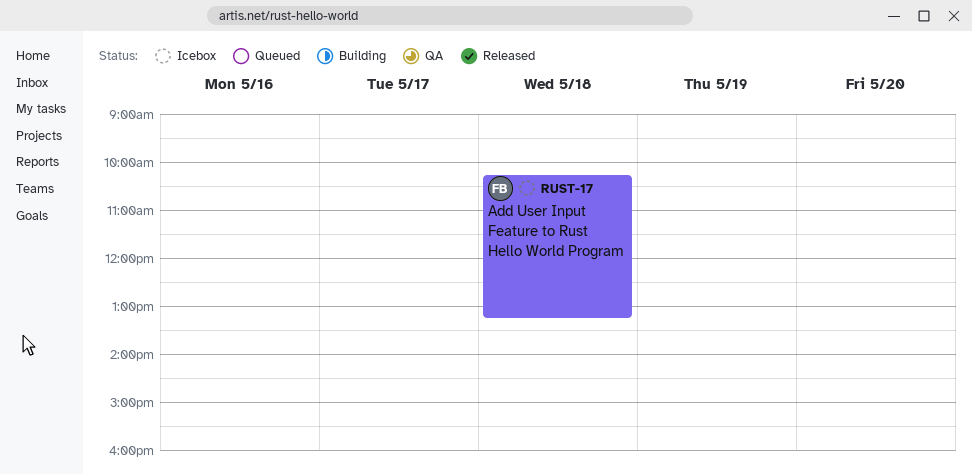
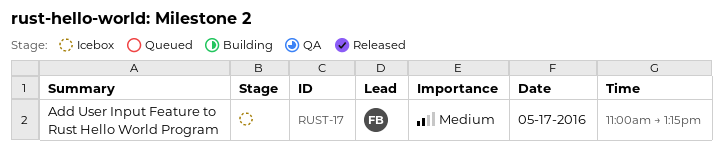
RUST-17, day: May 18 -> May 17
RUST-17, begins: 10:15 -> 11:00

